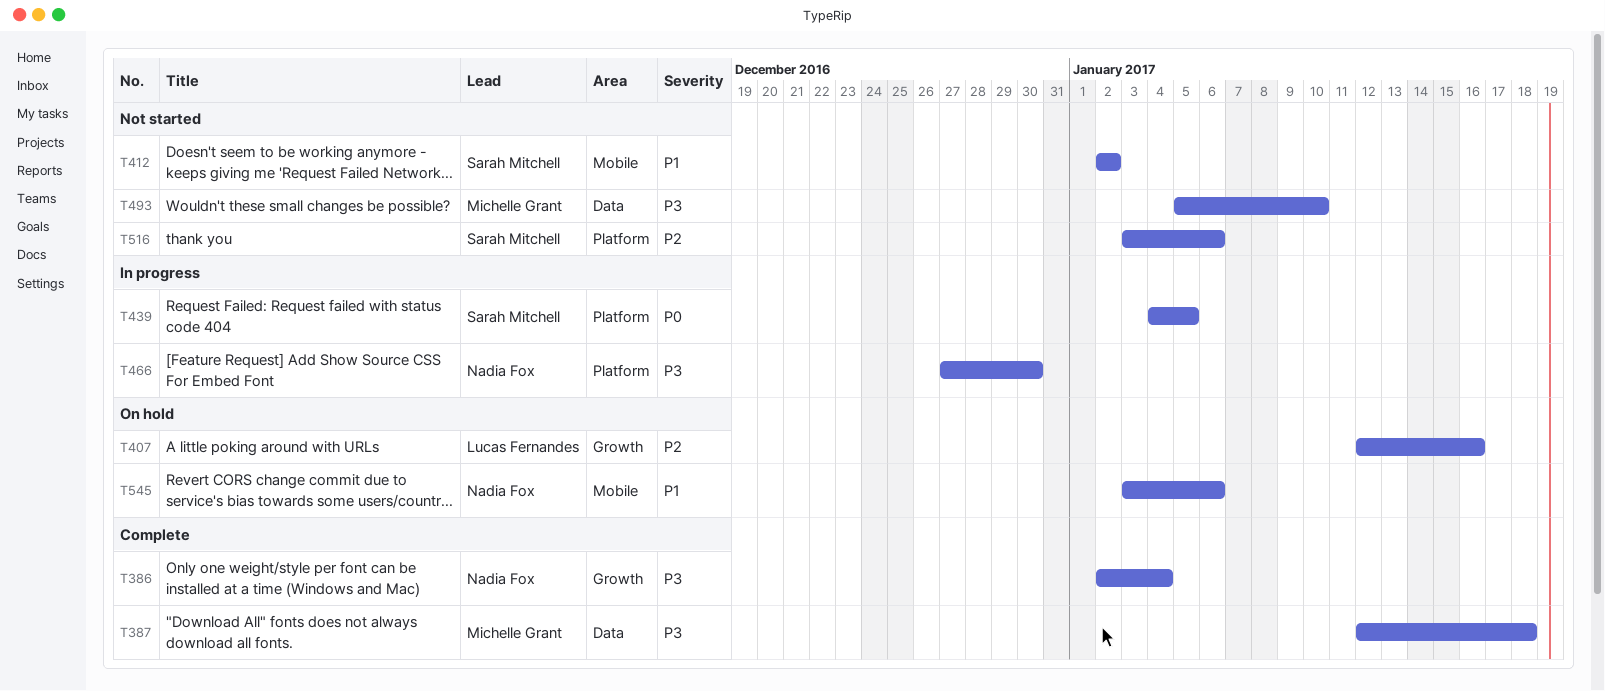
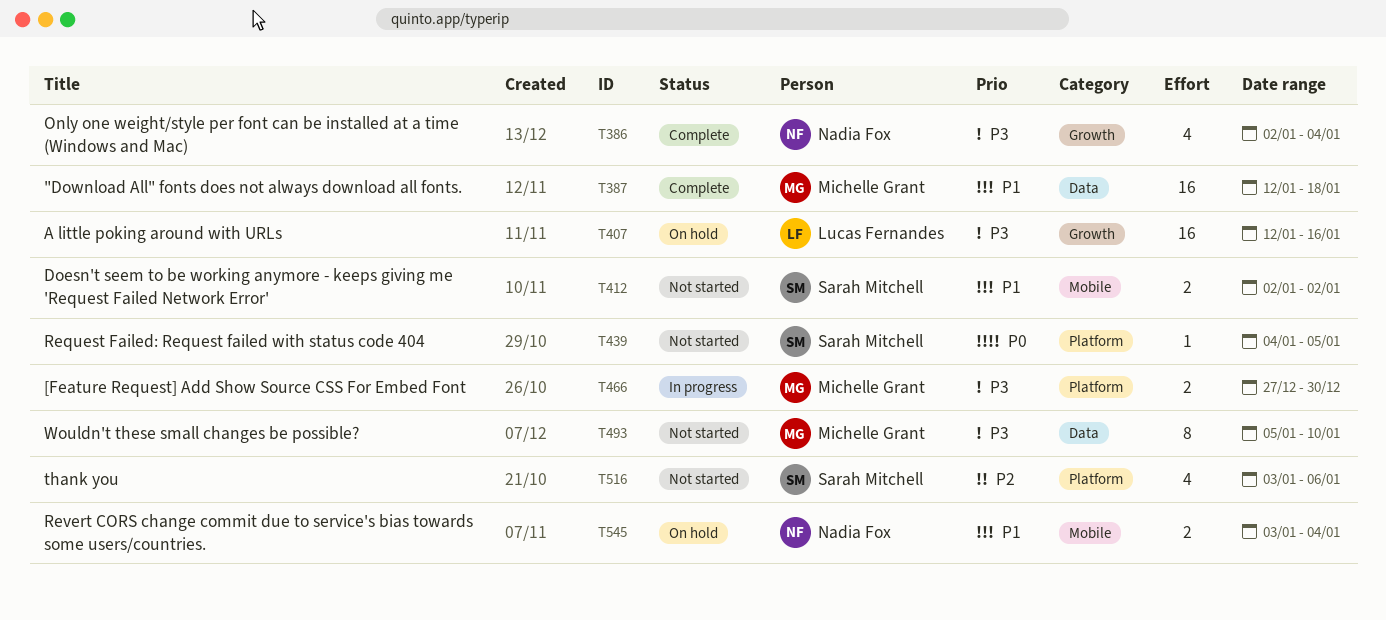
T387, priority: P3 -> P1
T407, priority: P2 -> P3
T439, status: In progress -> Not started
T466, owner: Nadia Fox -> Michelle Grant
T545, due: Jan 6 -> Jan 4

